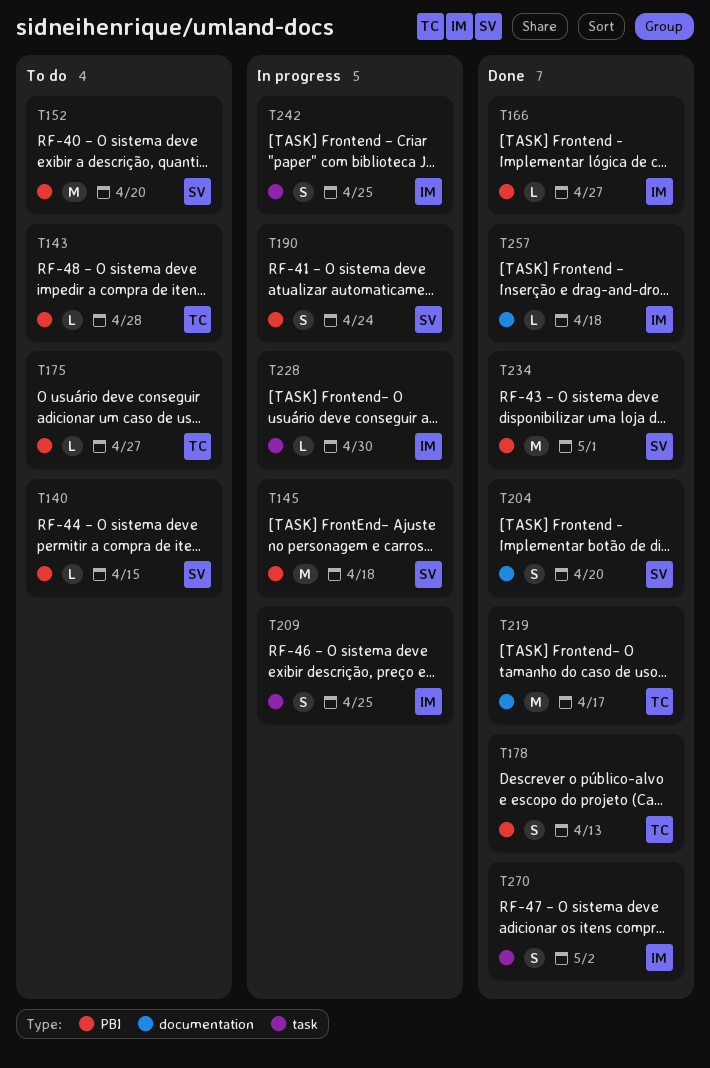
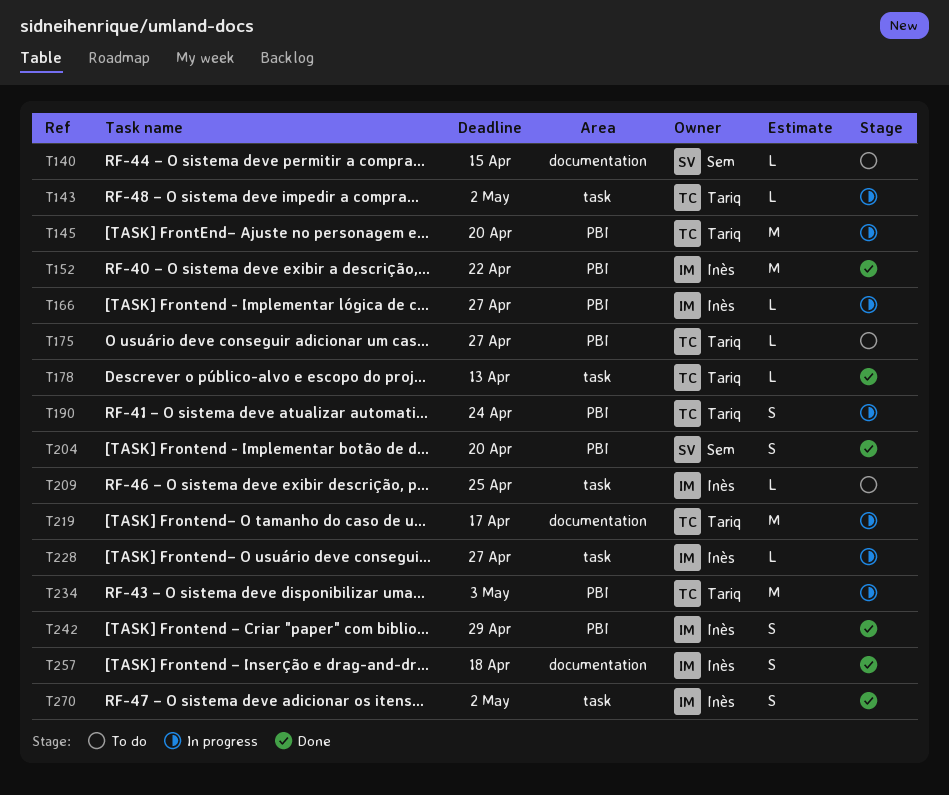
T140, label: PBI -> documentation
T143, status: To do -> In progress
T143, label: PBI -> task
T143, due: Apr 28 -> May 2
T145, owner: Sem -> Tariq
T145, due: Apr 18 -> Apr 20
T152, status: To do -> Done
T152, owner: Sem -> Inès
T152, due: Apr 20 -> Apr 22
T166, status: Done -> In progress
T178, label: PBI -> task
T178, estimate: S -> L
T190, owner: Sem -> Tariq
T204, label: documentation -> PBI
T209, status: In progress -> To do
T209, estimate: S -> L
T219, status: Done -> In progress
T228, due: Apr 30 -> Apr 27
T234, status: Done -> In progress
T234, owner: Sem -> Tariq
T234, due: May 1 -> May 3
T242, status: In progress -> Done
T242, label: task -> PBI
T242, due: Apr 25 -> Apr 29
T257, estimate: L -> S

